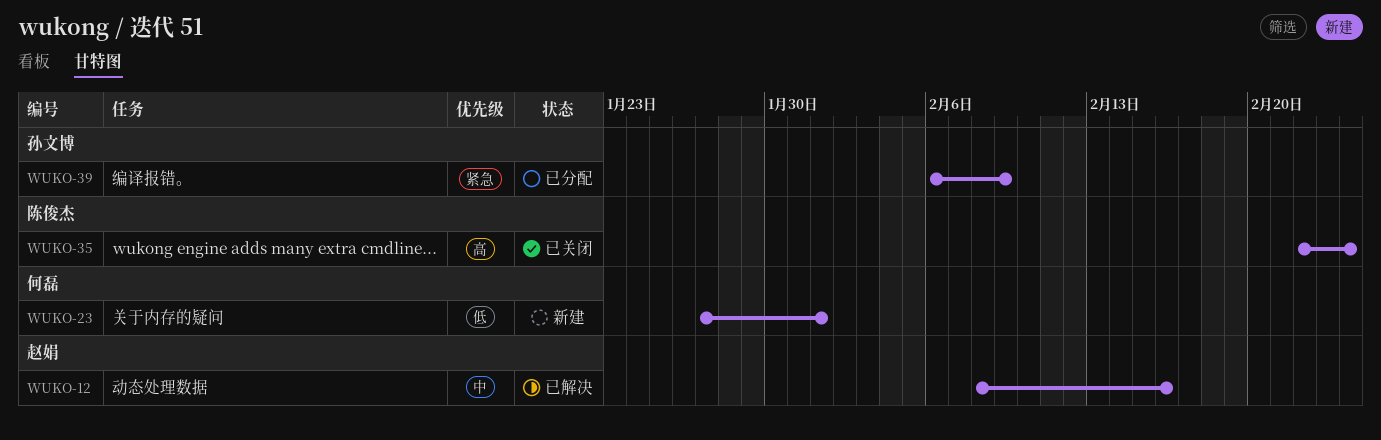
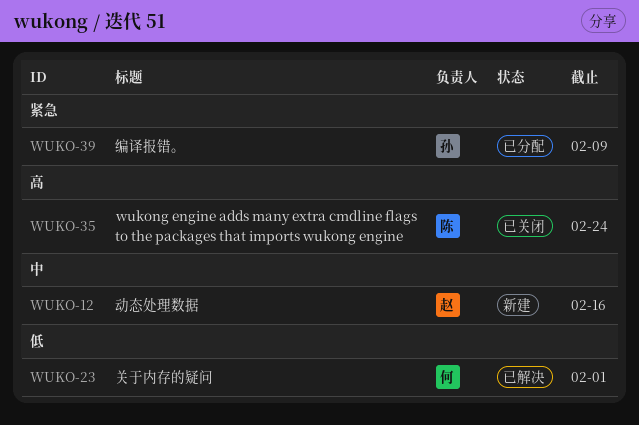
WUKO-12, status: 已解决 -> 新建
WUKO-23, status: 新建 -> 已解决

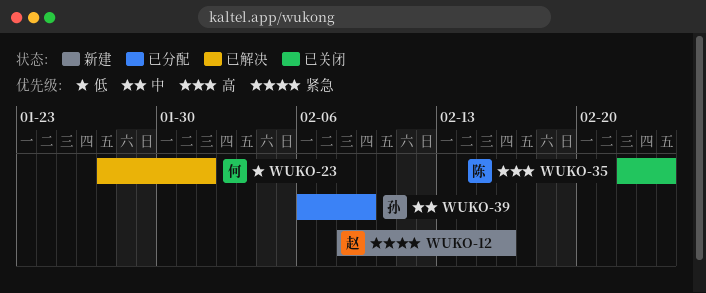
WUKO-12, priority: 中 -> 紧急
WUKO-39, priority: 紧急 -> 中

